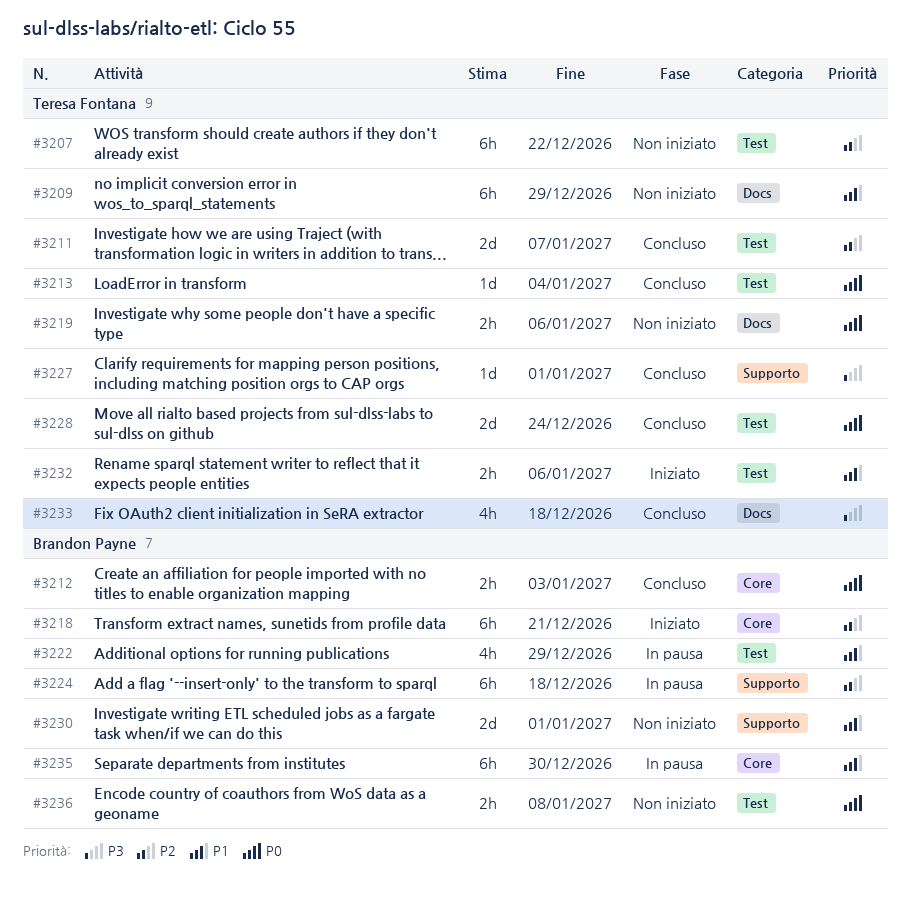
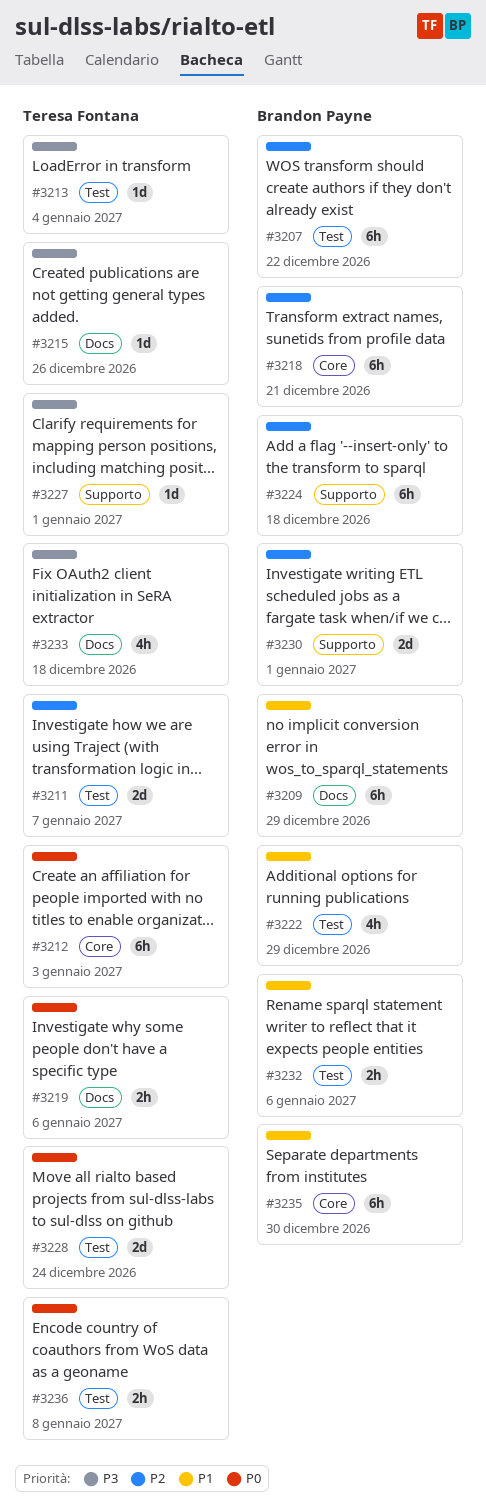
#3207, owner: Teresa Fontana -> Brandon Payne
#3209, owner: Teresa Fontana -> Brandon Payne
#3212, owner: Brandon Payne -> Teresa Fontana
#3212, estimate: 2h -> 6h
#3213, priority: P0 -> P3
#3215: none -> present
#3230, priority: P1 -> P2
#3232, owner: Teresa Fontana -> Brandon Payne
#3236, owner: Brandon Payne -> Teresa Fontana

